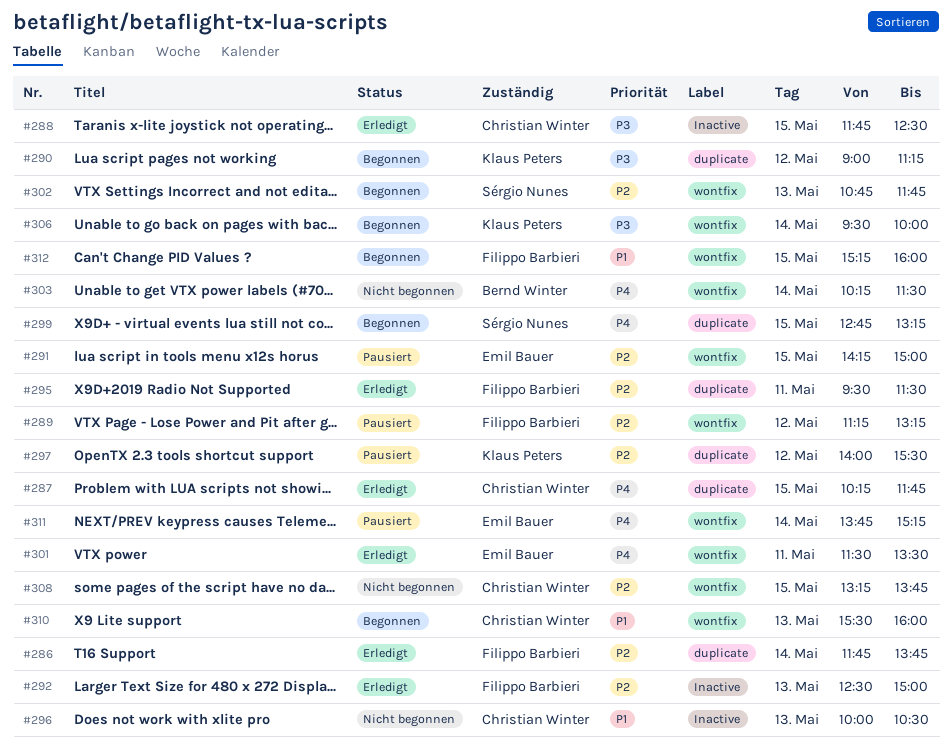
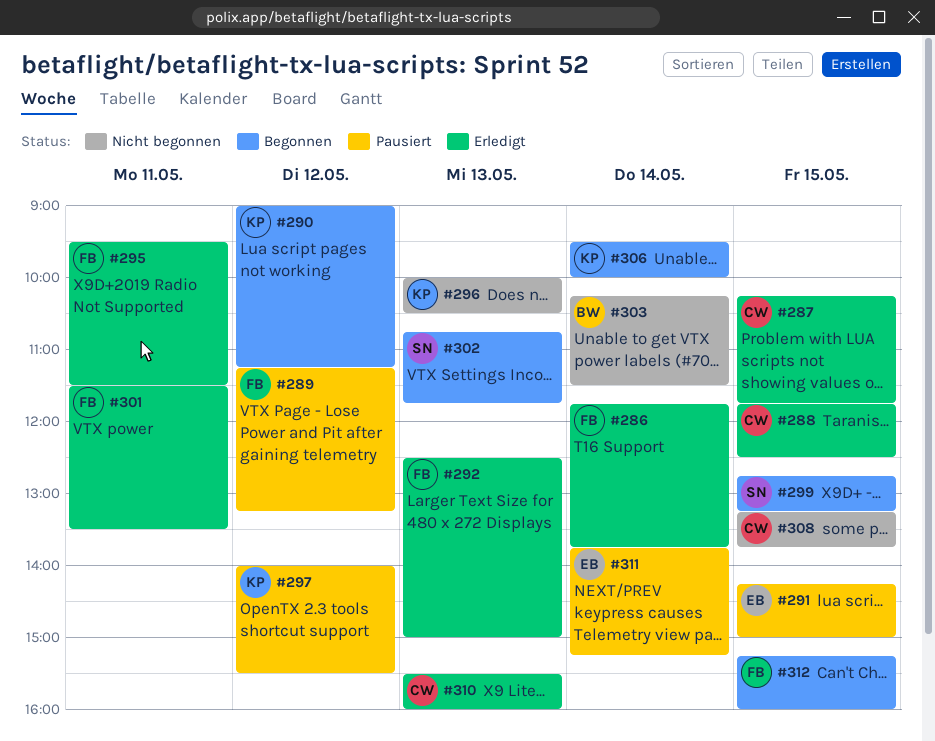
#296, owner: Christian Winter -> Klaus Peters
#301, owner: Emil Bauer -> Filippo Barbieri
#310, status: Begonnen -> Erledigt

